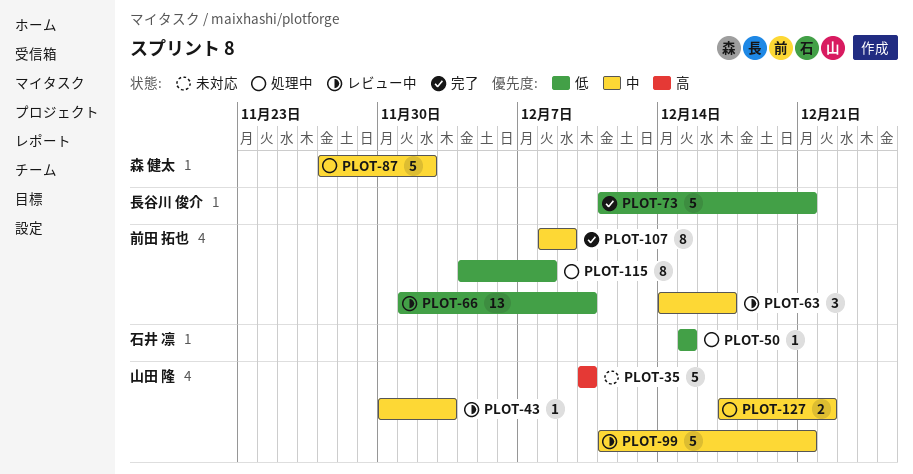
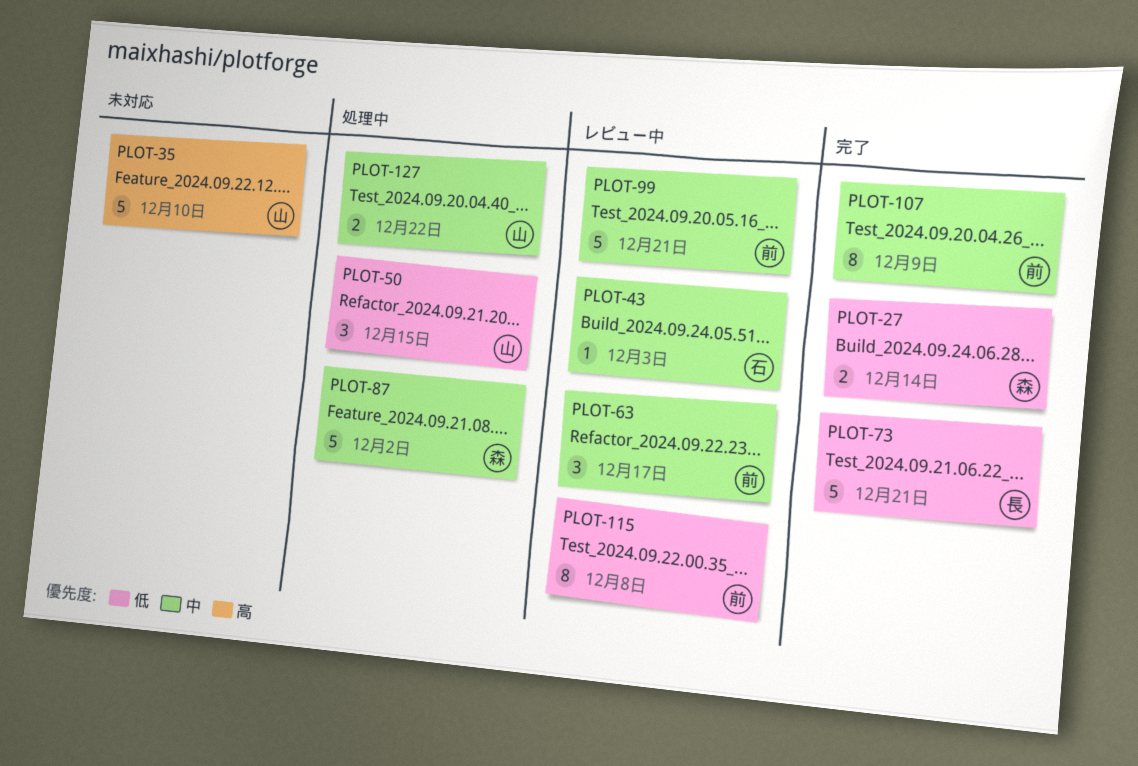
PLOT-27: none -> present
PLOT-43, owner: 山田 隆 -> 石井 凛
PLOT-50, owner: 石井 凛 -> 山田 隆
PLOT-50, estimate: 1 -> 3
PLOT-66: present -> none
PLOT-99, owner: 山田 隆 -> 前田 拓也
PLOT-115, status: 処理中 -> レビュー中

